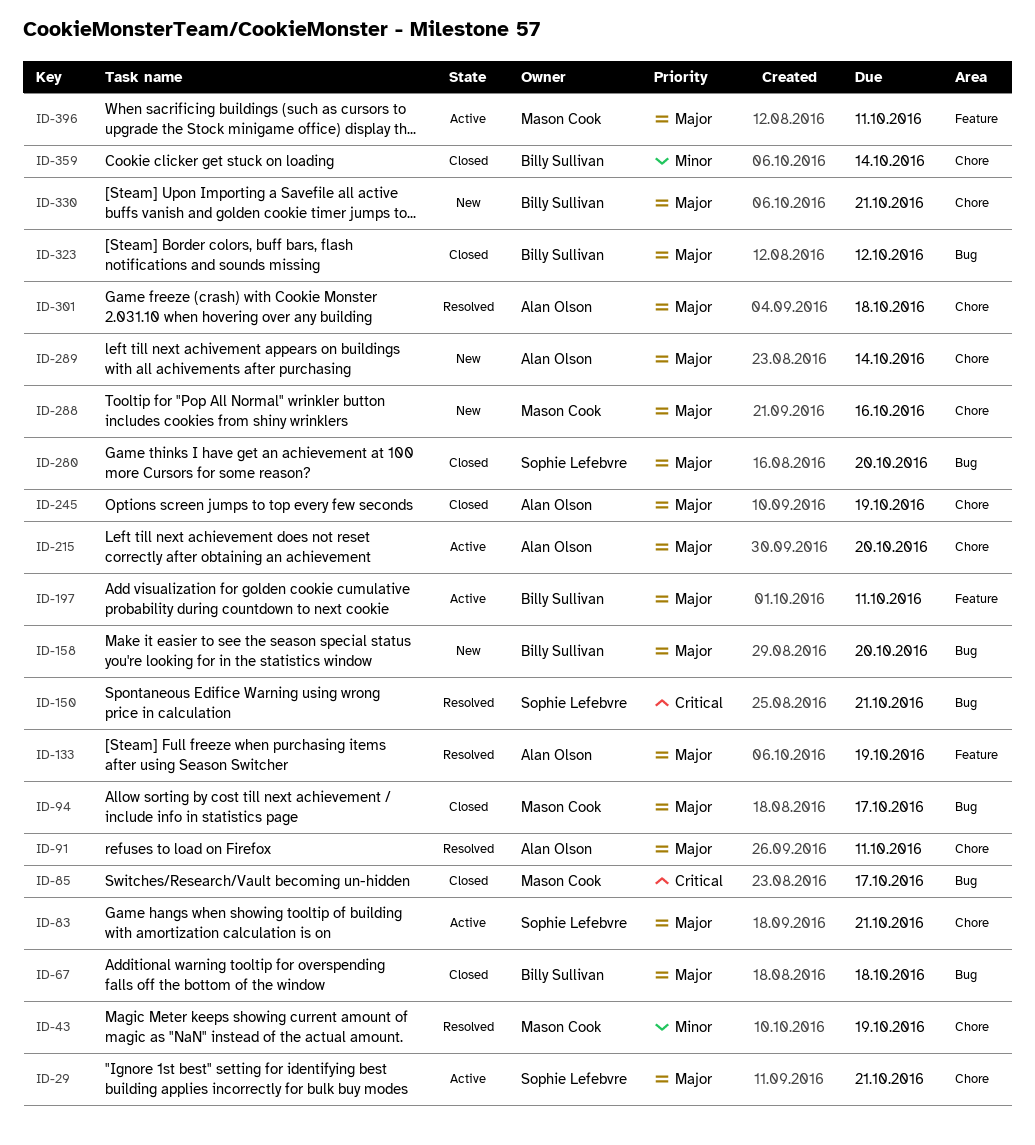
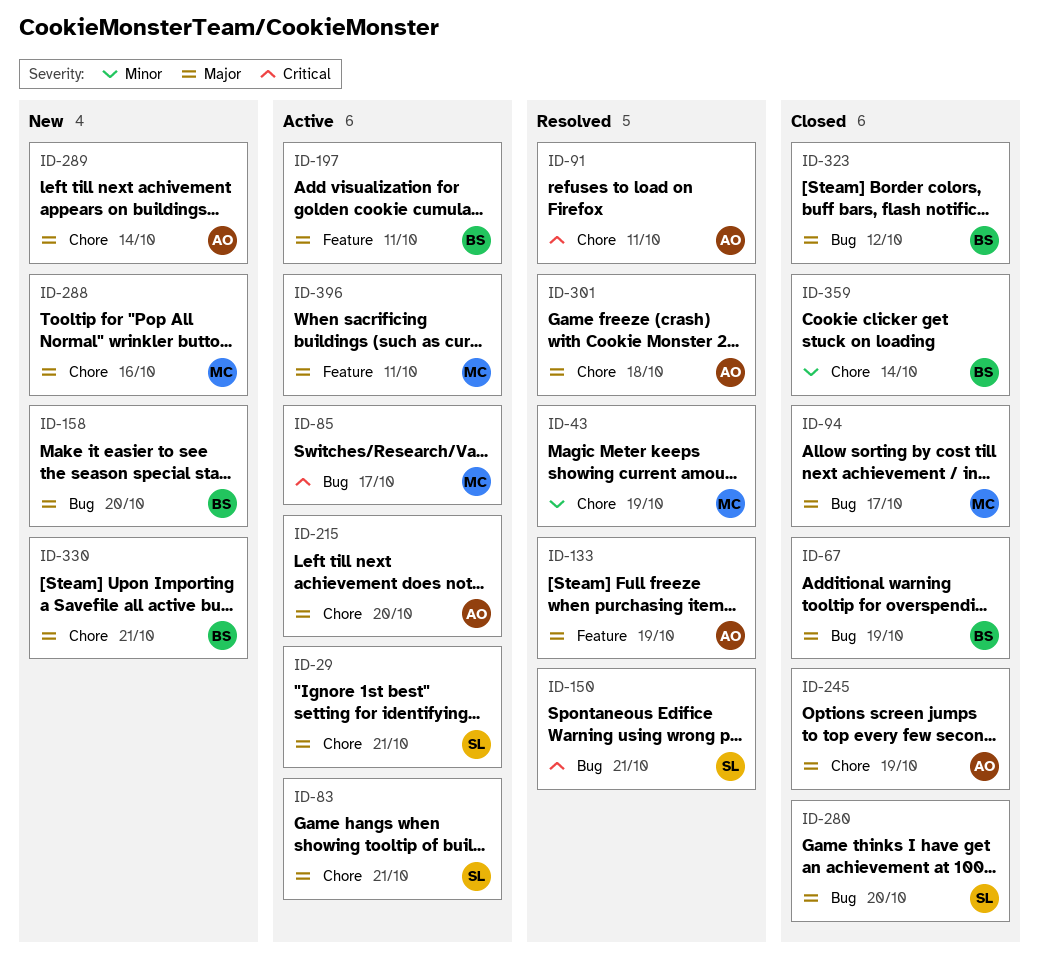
ID-67, due: Oct 18 -> Oct 19
ID-85, status: Closed -> Active
ID-91, priority: Major -> Critical

